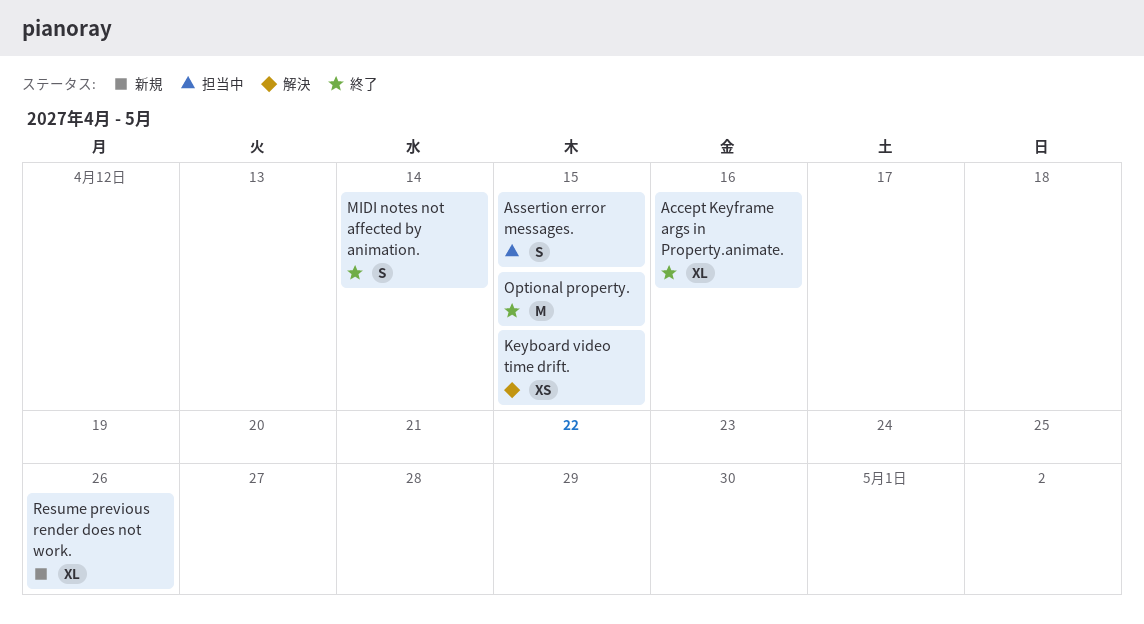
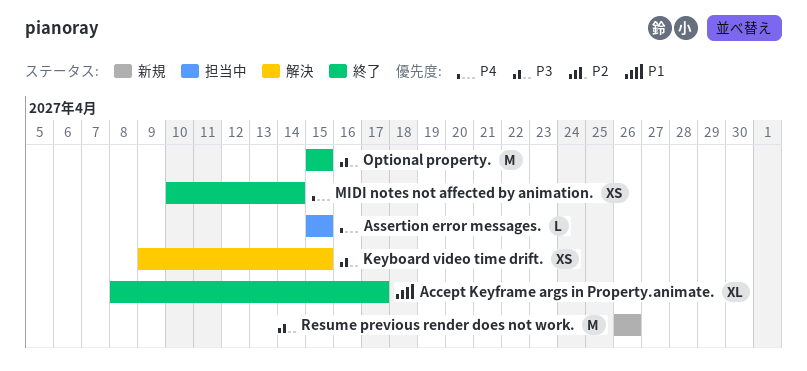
Accept Keyframe args in Property.animate., due: Apr 16 -> Apr 17
Assertion error messages., estimate: S -> L
MIDI notes not affected by animation., estimate: S -> XS
Resume previous render does not work., estimate: XL -> M

